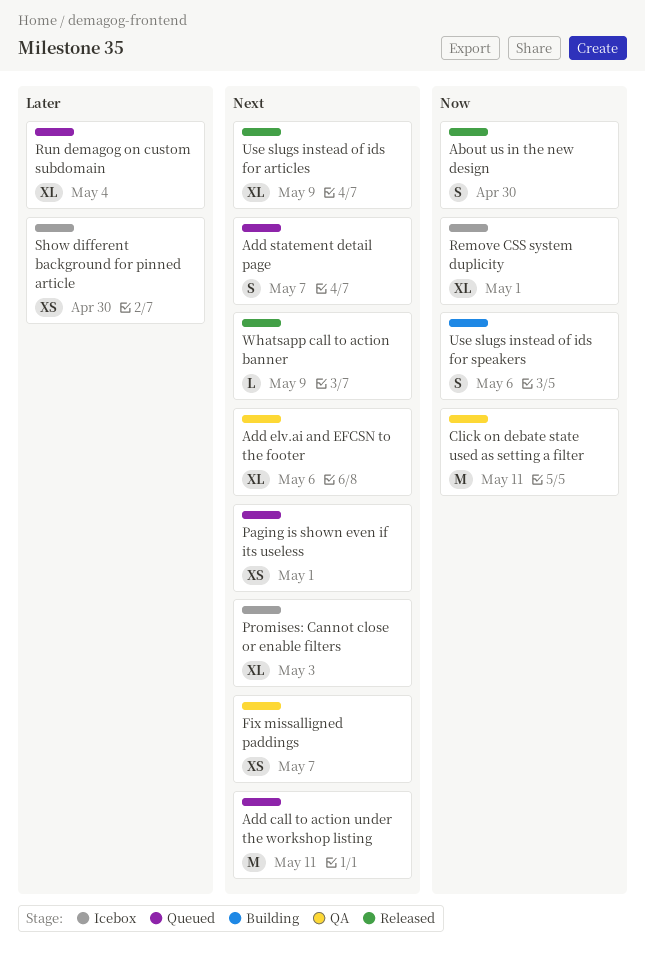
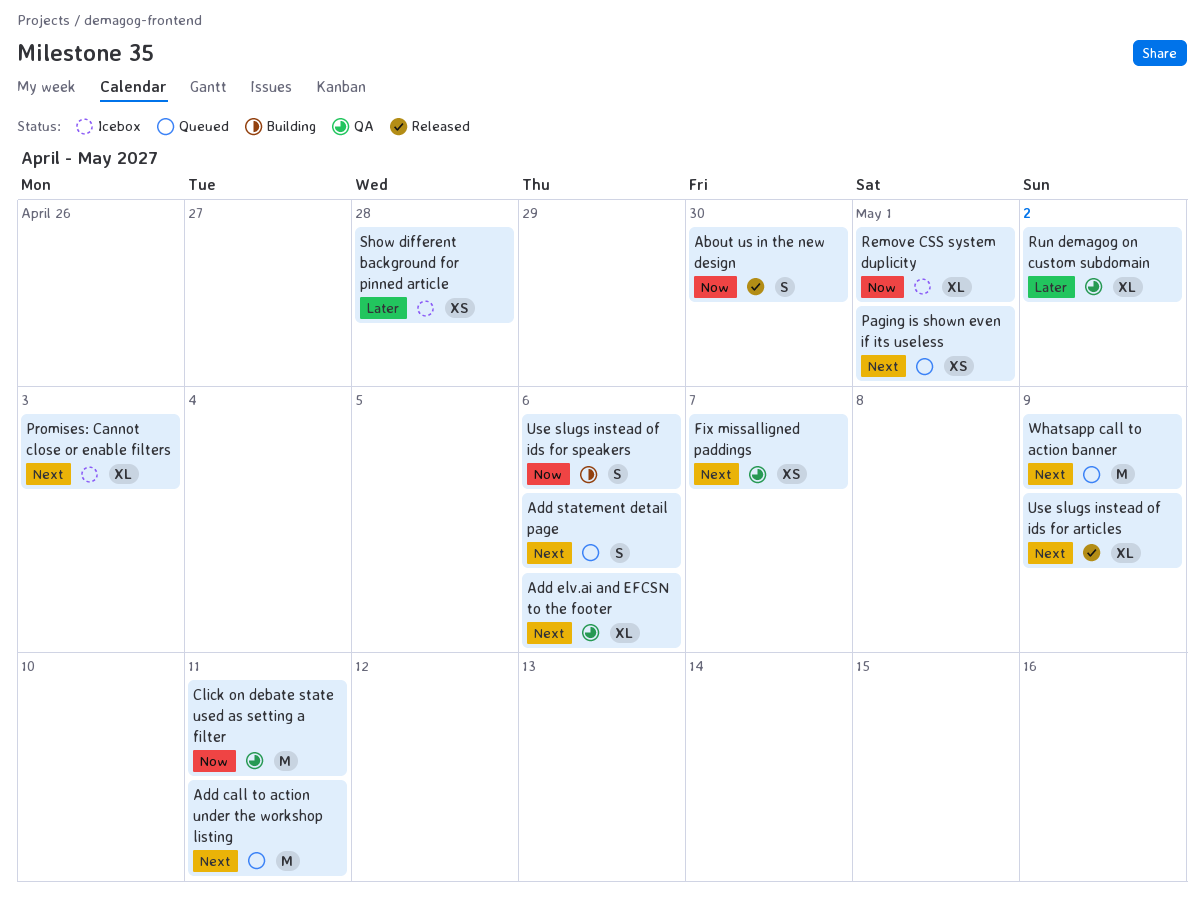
Add statement detail page, due: May 7 -> May 6
Run demagog on custom subdomain, status: Queued -> QA
Run demagog on custom subdomain, due: May 4 -> May 2
Show different background for pinned article, due: Apr 30 -> Apr 28
Whatsapp call to action banner, status: Released -> Queued
Whatsapp call to action banner, estimate: L -> M

